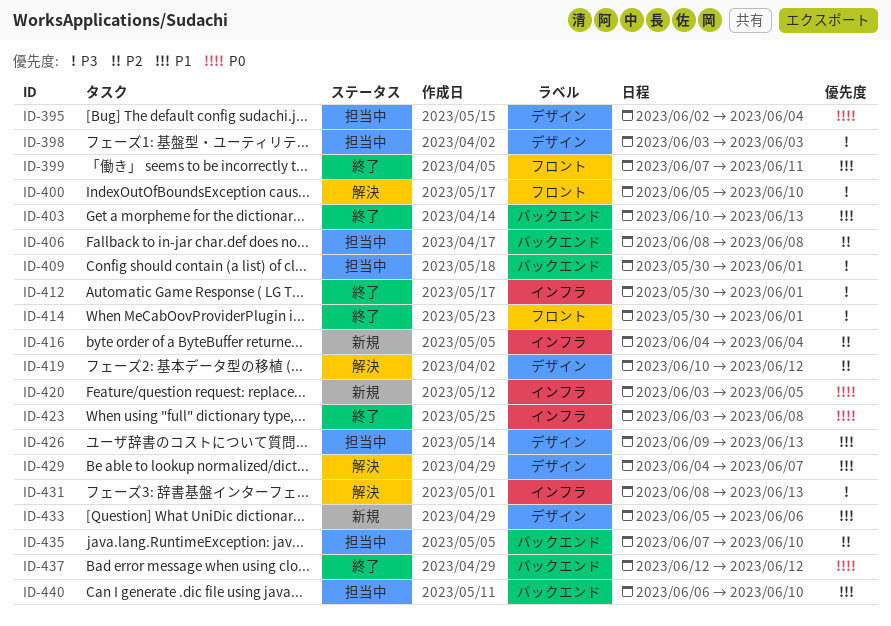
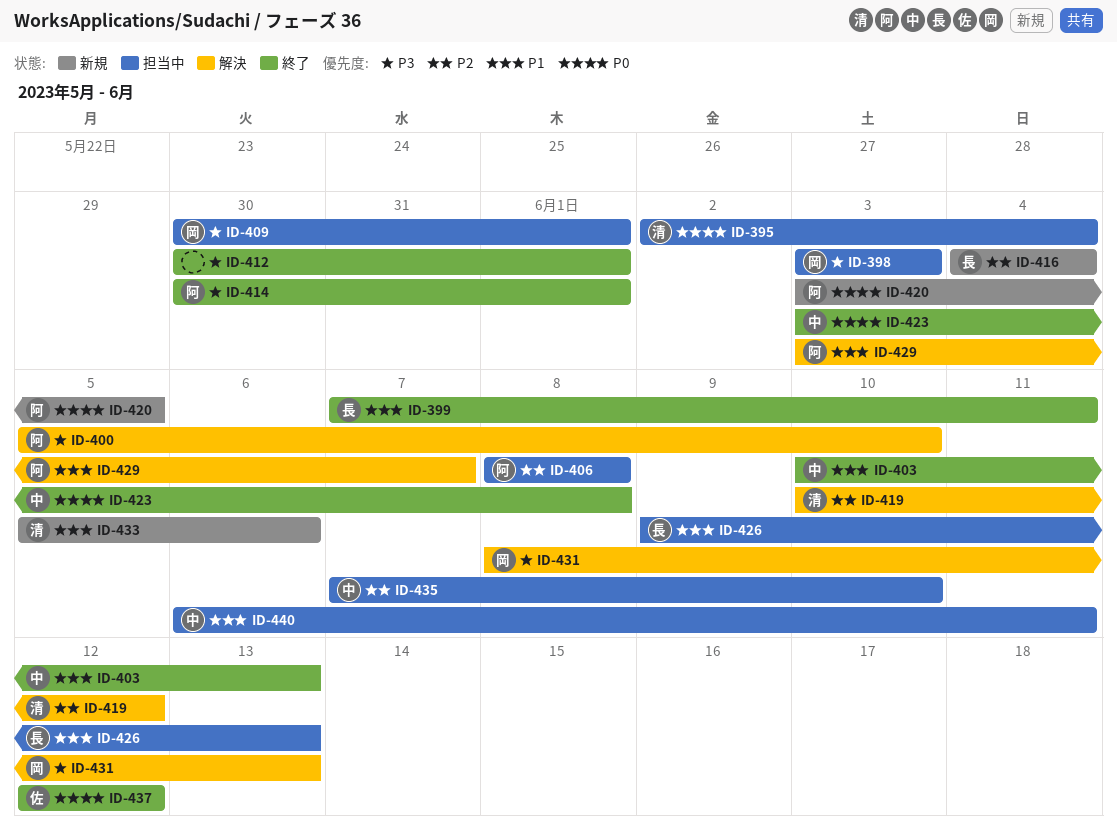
ID-429, start: Jun 4 -> Jun 3
ID-440, due: Jun 10 -> Jun 11

